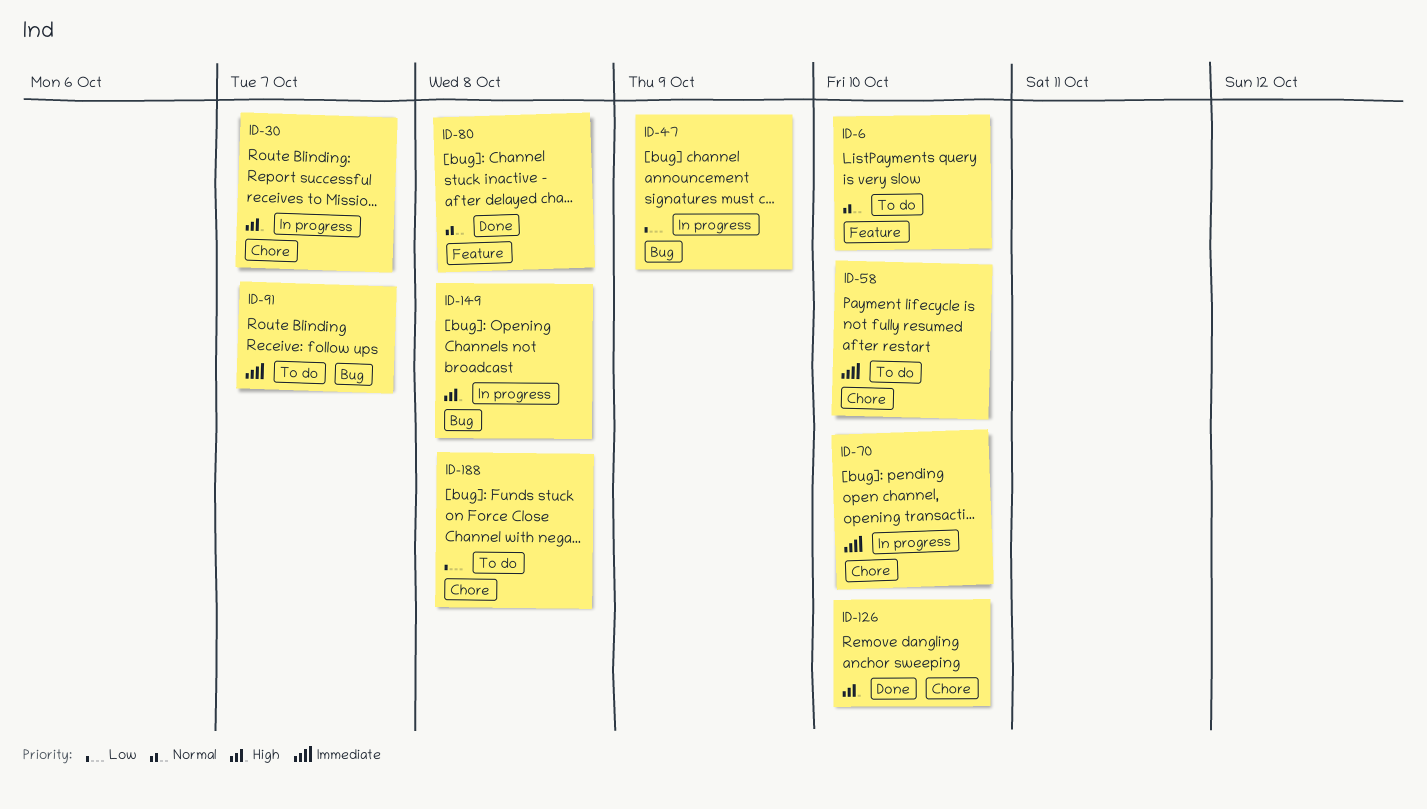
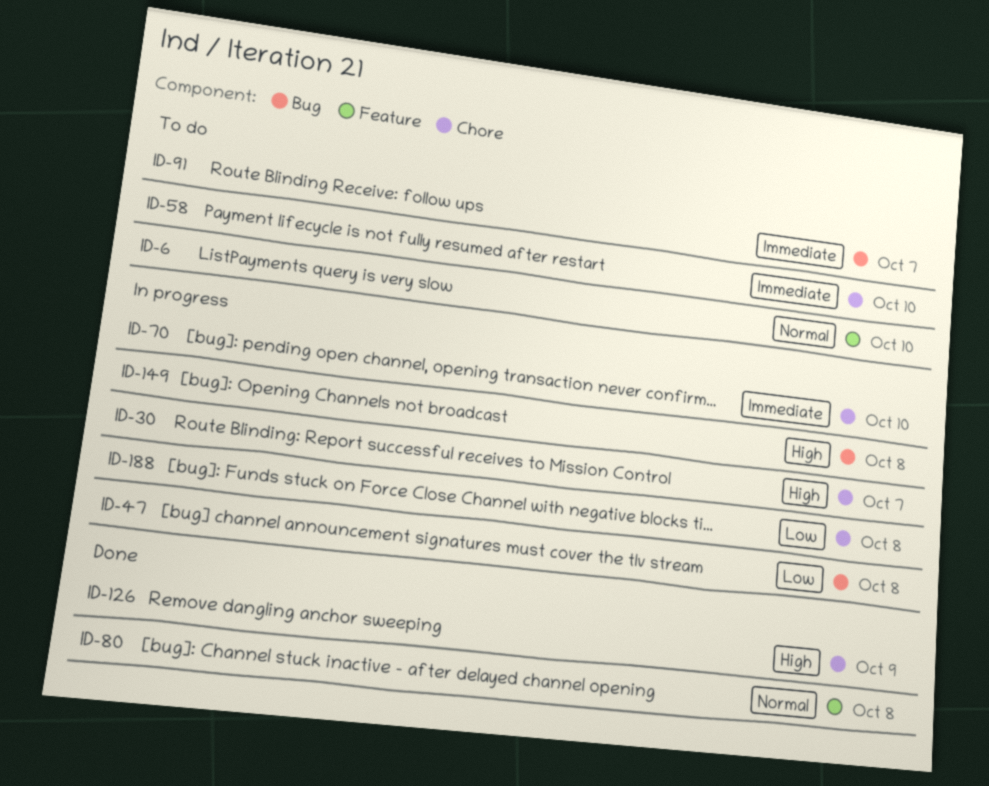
ID-47, due: Oct 9 -> Oct 8
ID-126, due: Oct 10 -> Oct 9
ID-188, status: To do -> In progress

